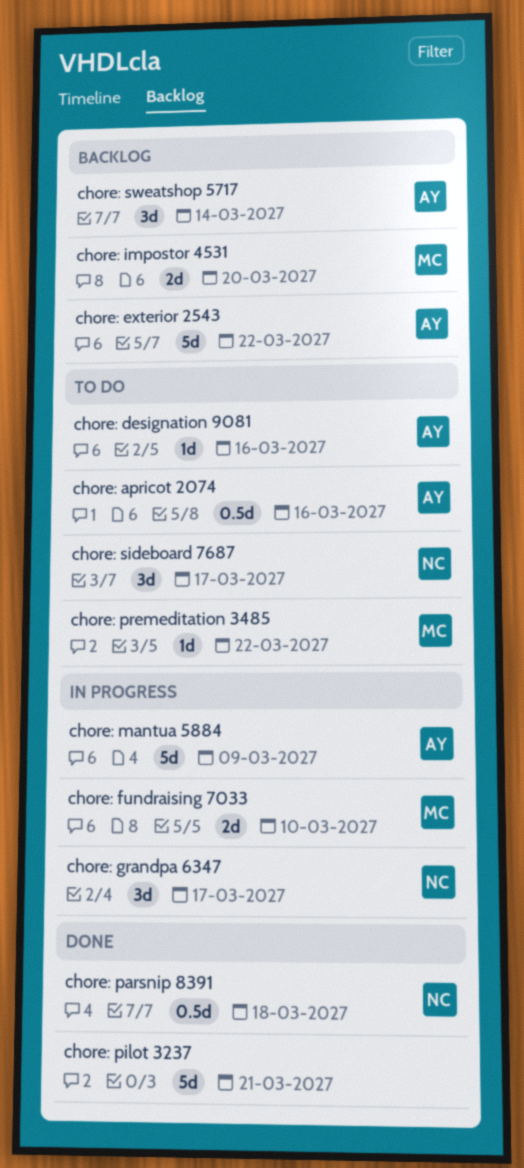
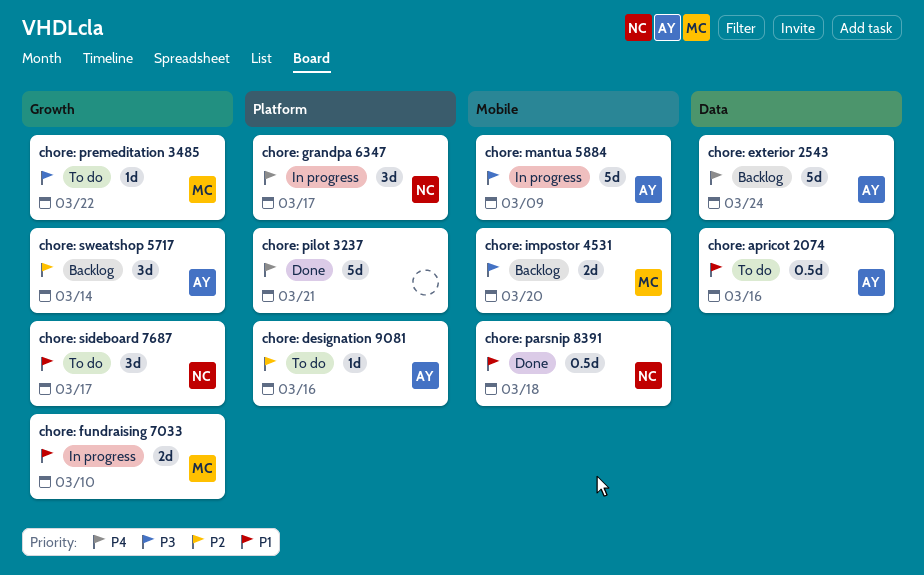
chore: exterior 2543, due: Mar 22 -> Mar 24

